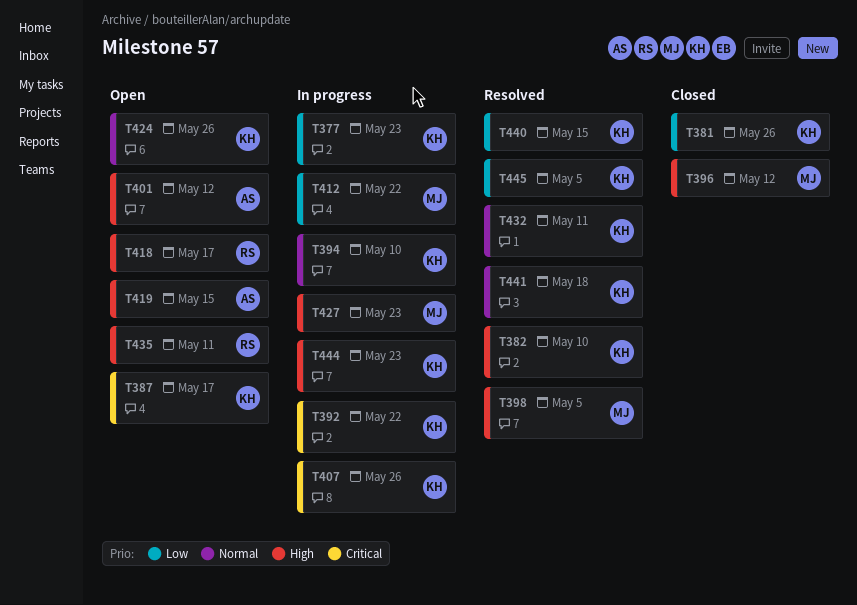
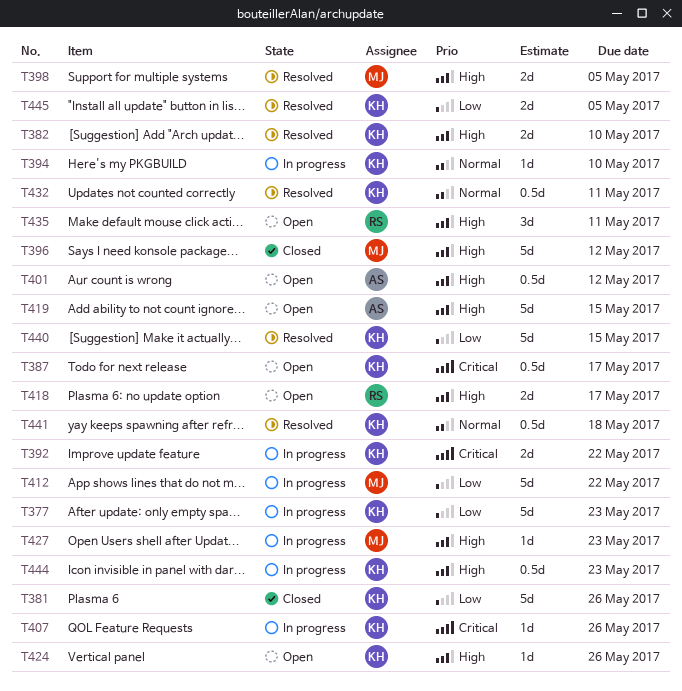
T424, priority: Normal -> High

